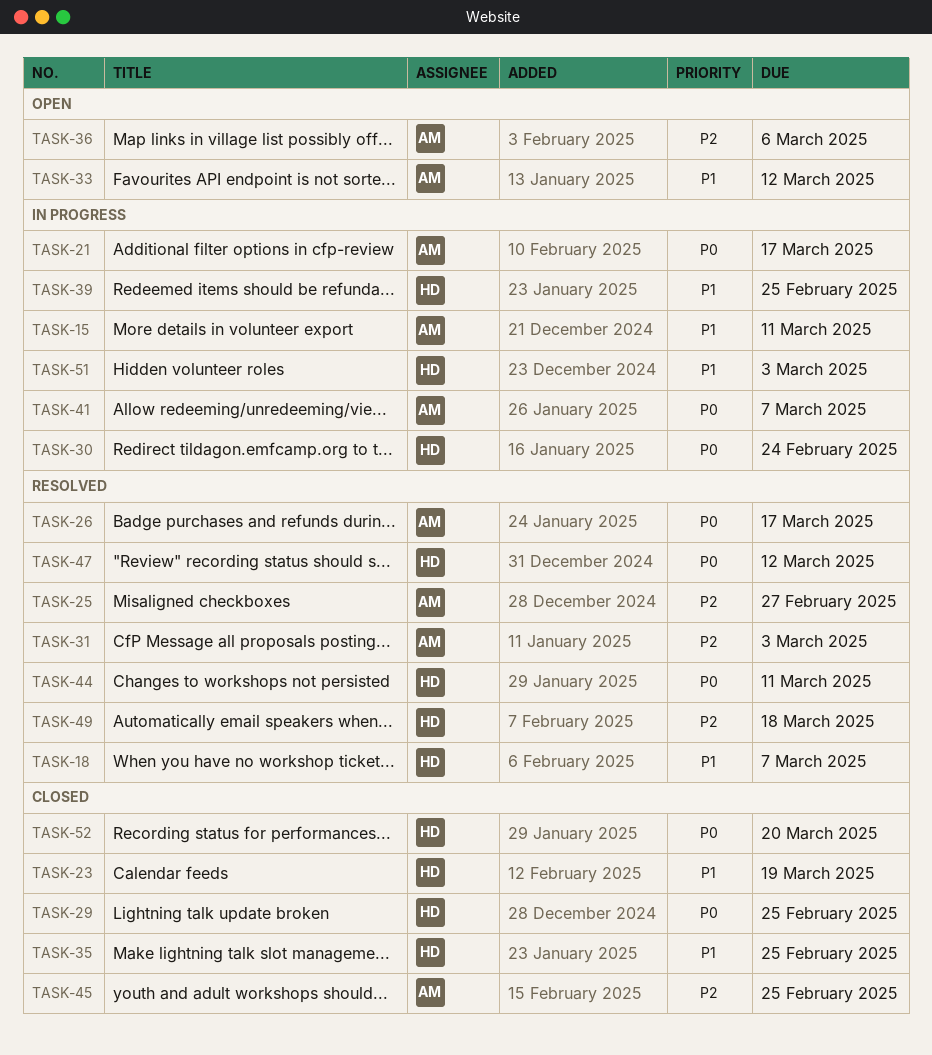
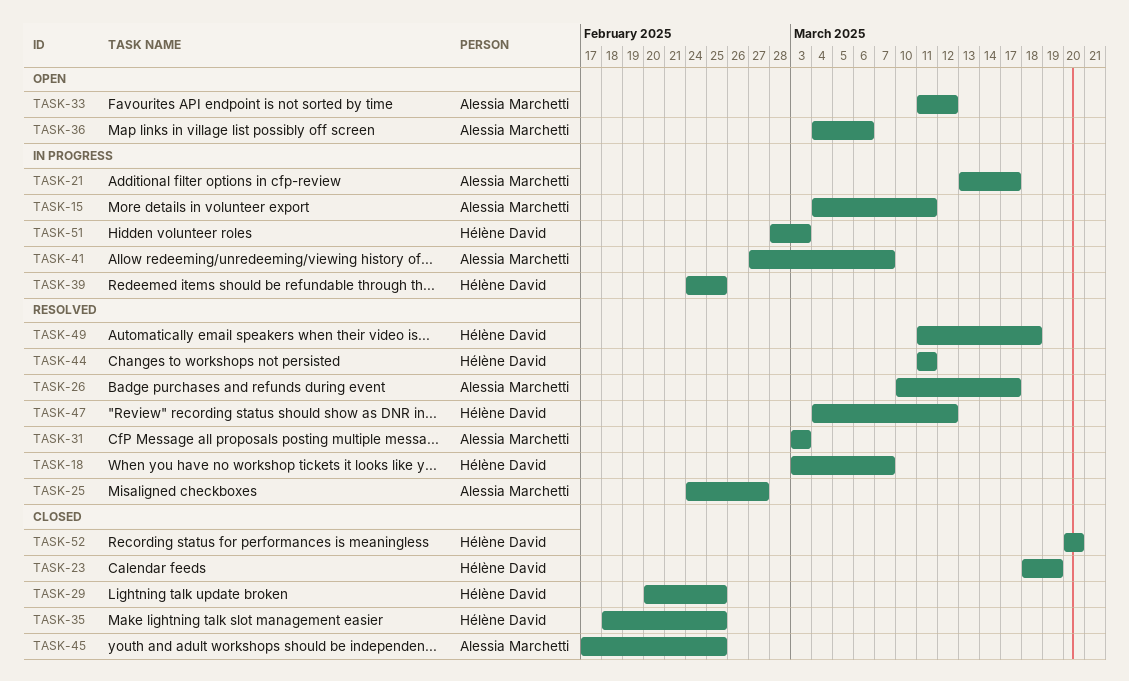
TASK-30: present -> none

